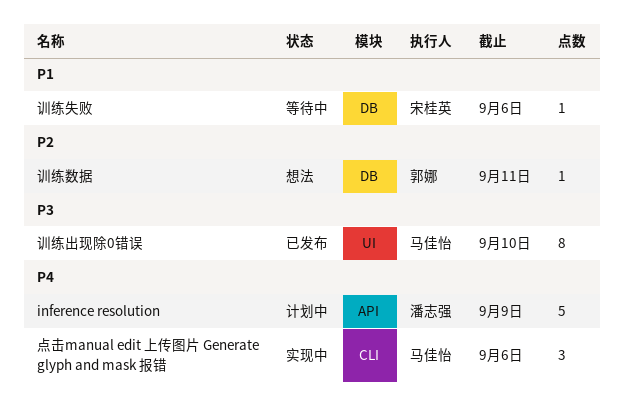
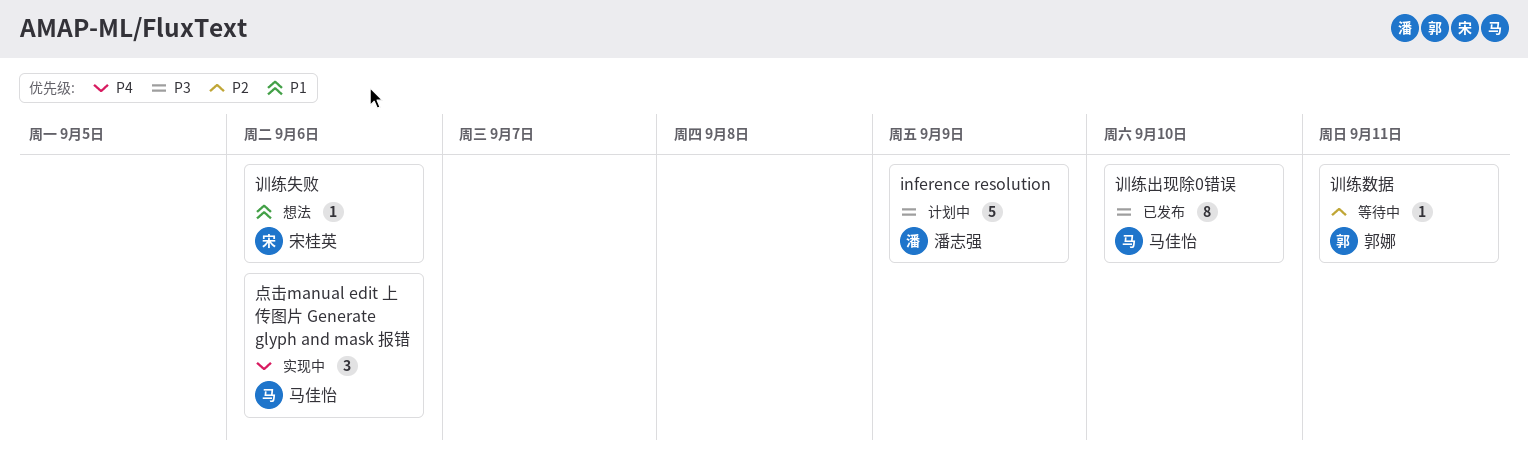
inference resolution, priority: P4 -> P3
训练失败, status: 等待中 -> 想法
训练数据, status: 想法 -> 等待中

